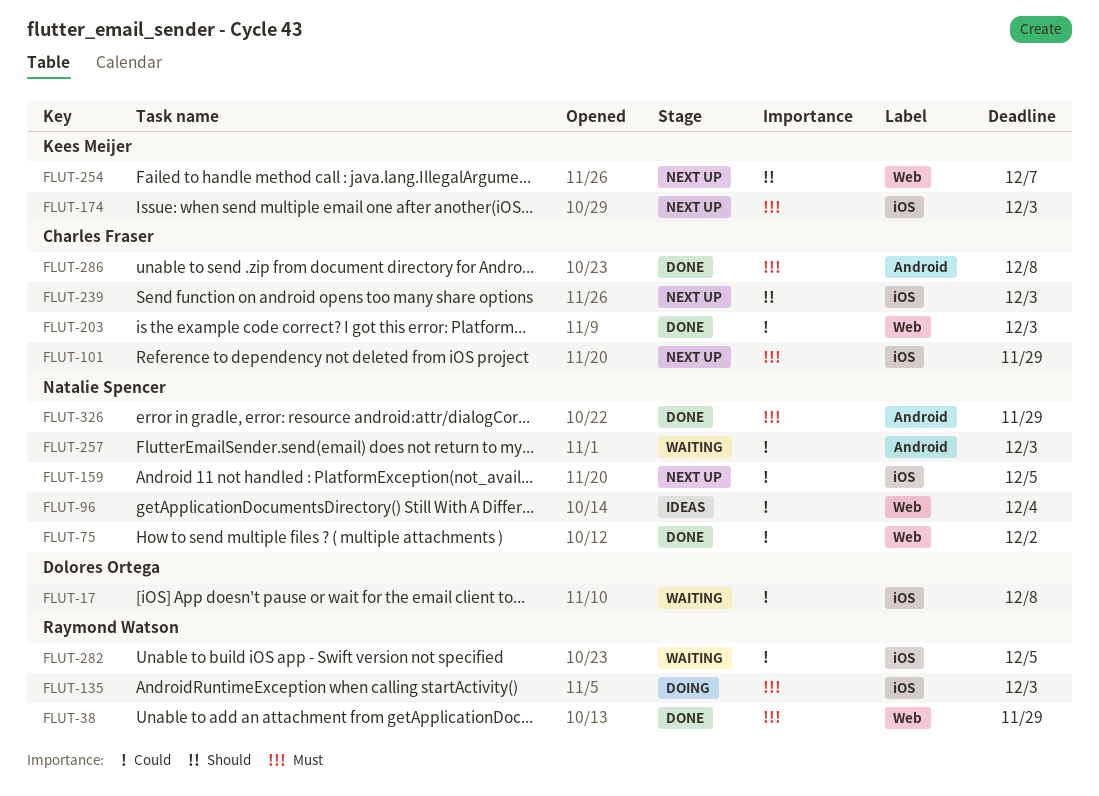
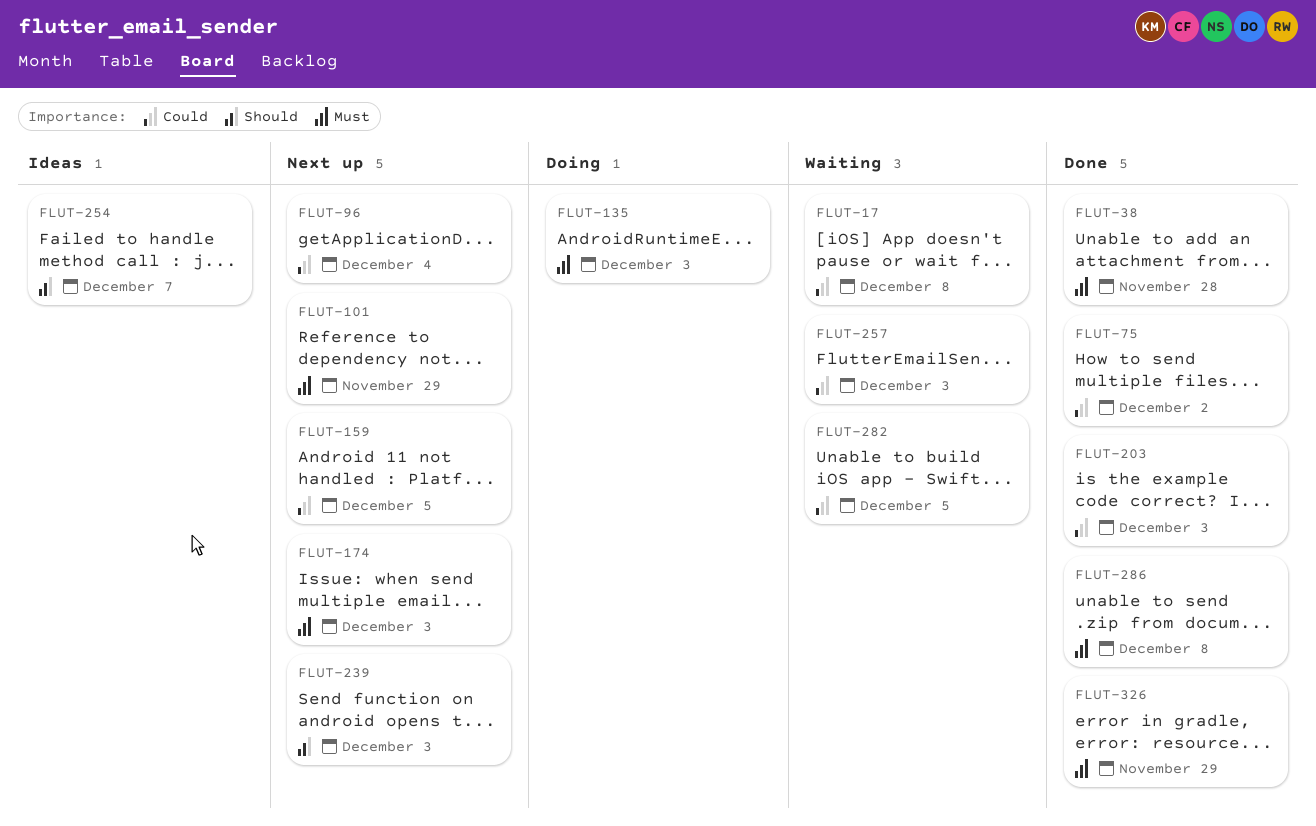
FLUT-38, due: Nov 29 -> Nov 28
FLUT-96, status: Ideas -> Next up
FLUT-254, status: Next up -> Ideas

